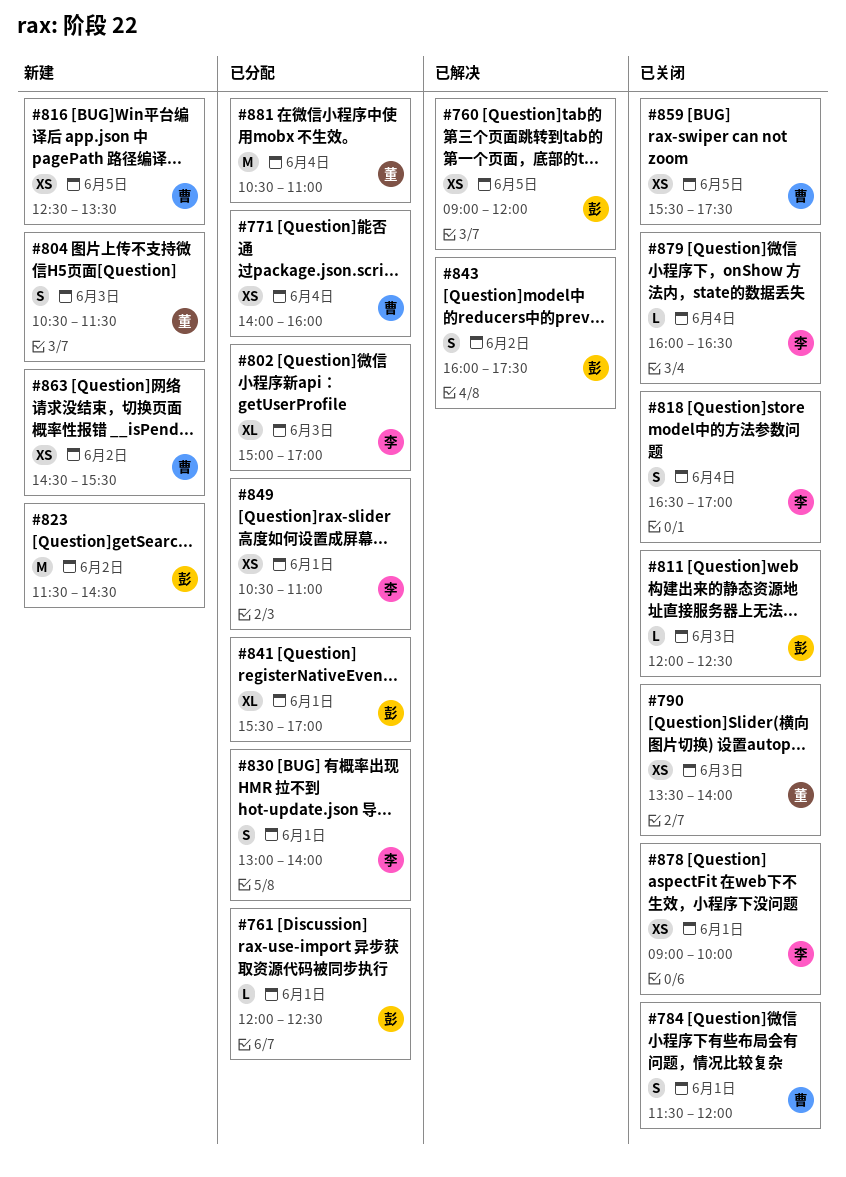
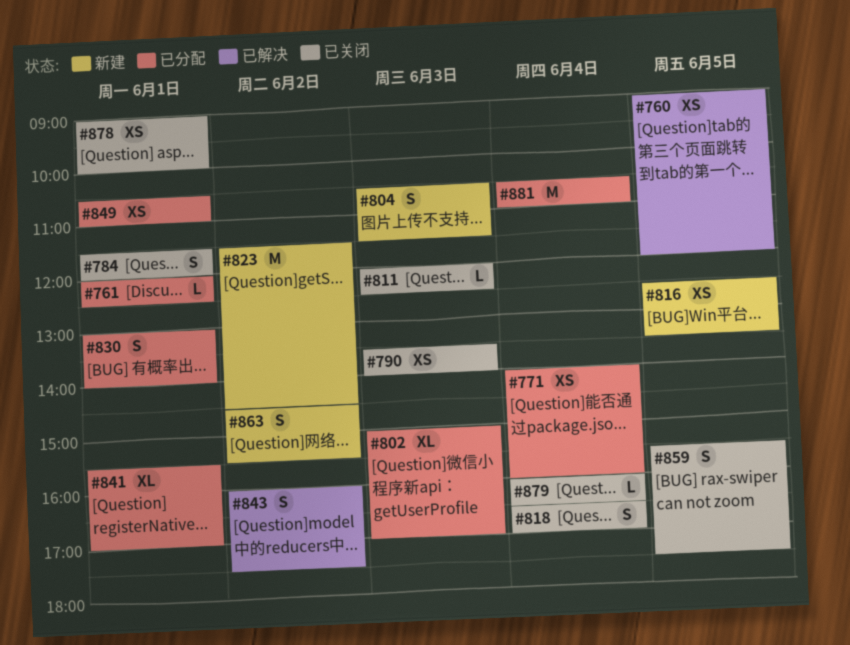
#859, estimate: XS -> S
#863, estimate: XS -> S

